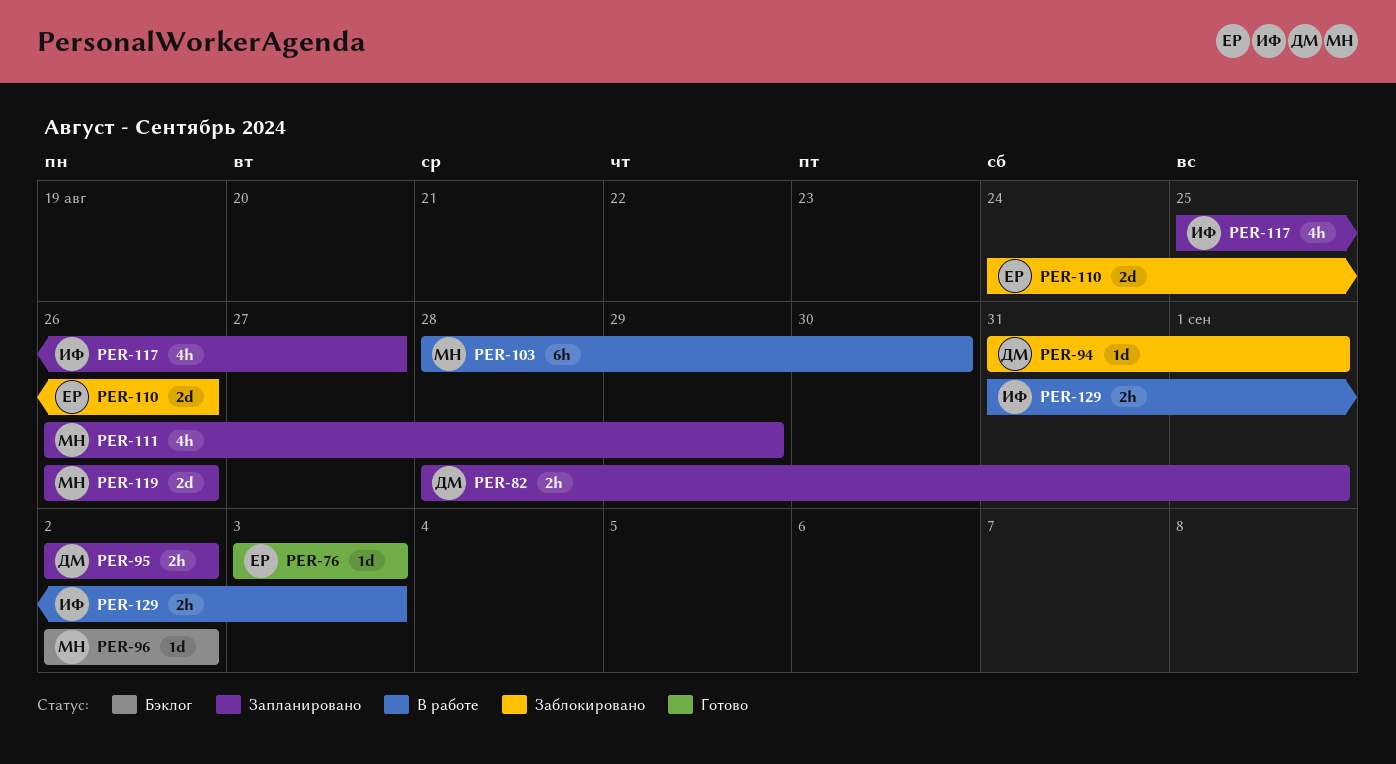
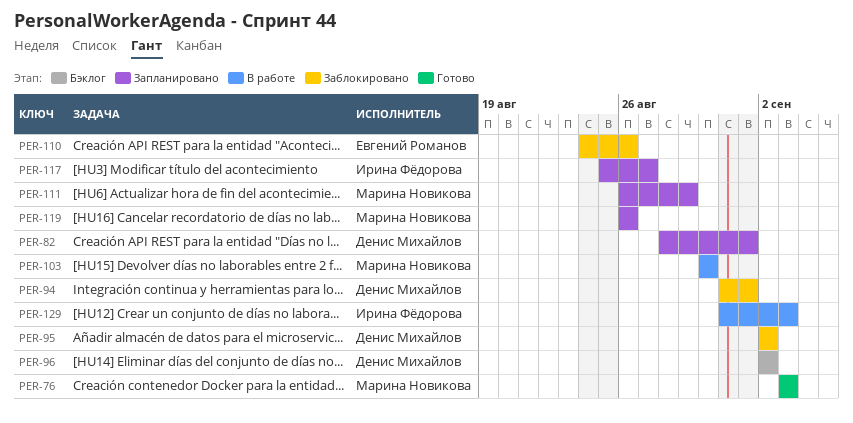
PER-76, owner: Евгений Романов -> Марина Новикова
PER-95, status: Запланировано -> Заблокировано
PER-96, owner: Марина Новикова -> Денис Михайлов
PER-103, start: Aug 28 -> Aug 30

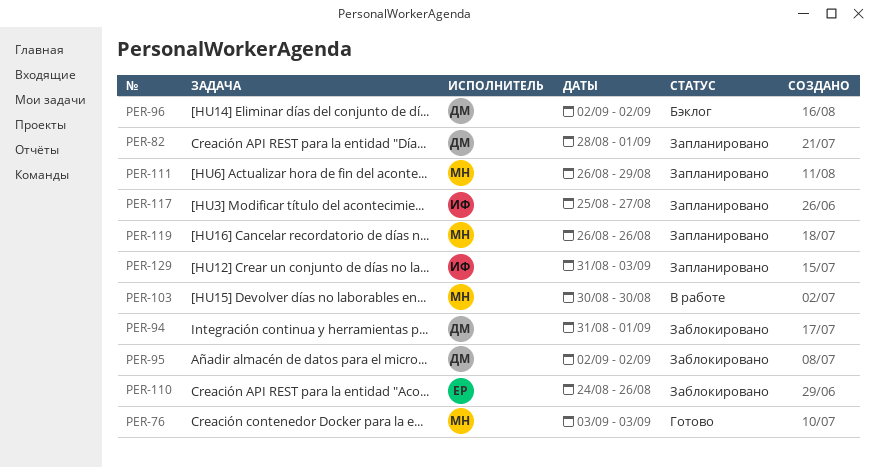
PER-129, status: В работе -> Запланировано

